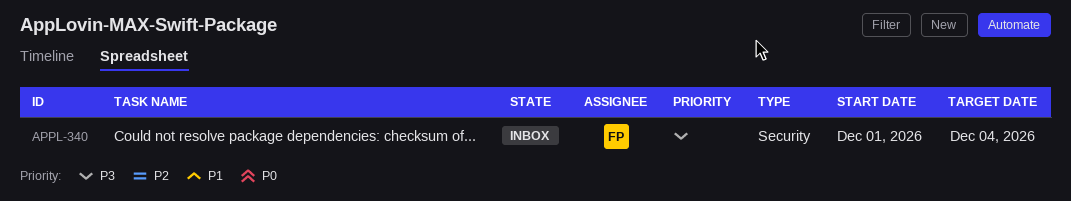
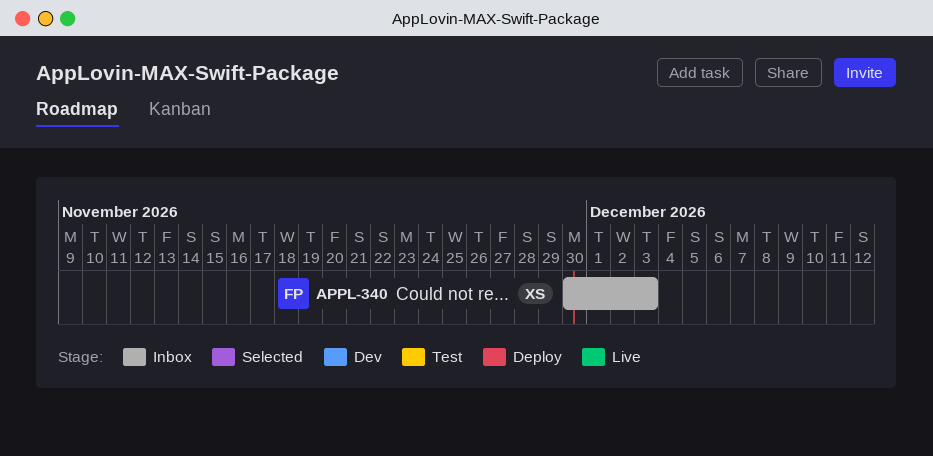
APPL-340, start: Dec 1 -> Nov 30
APPL-340, due: Dec 4 -> Dec 3

